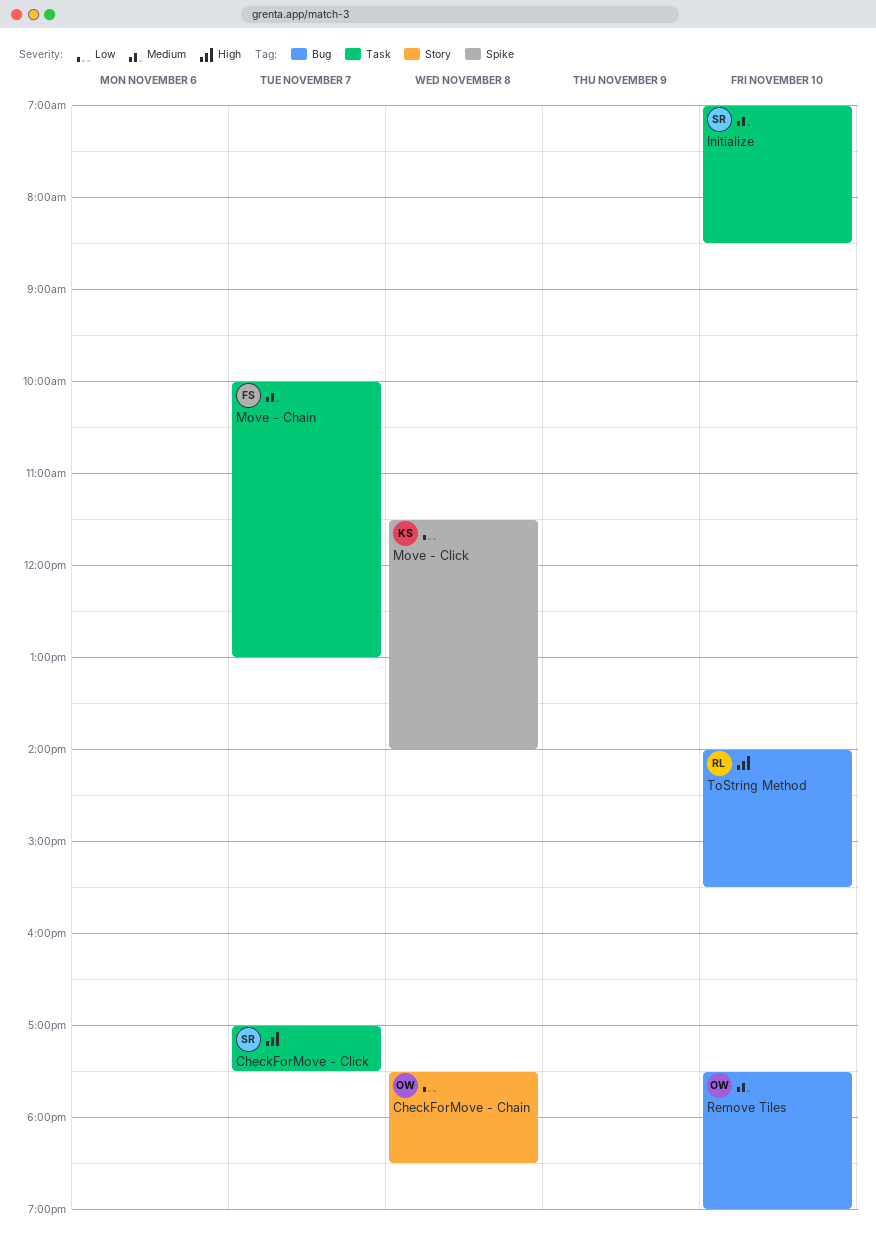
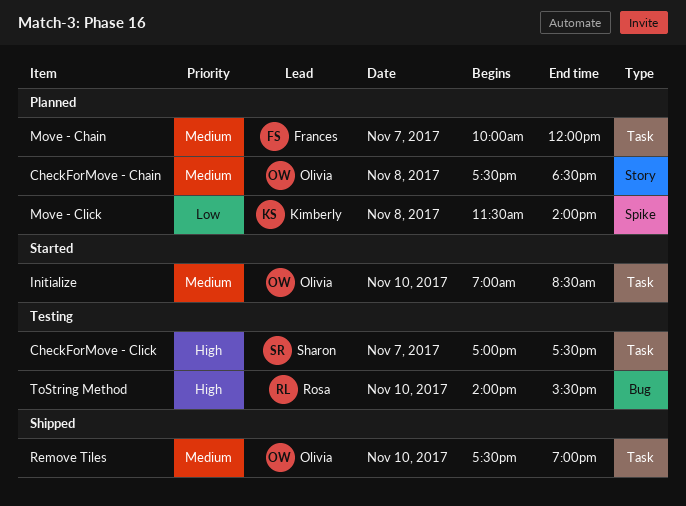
CheckForMove - Chain, priority: Low -> Medium
Initialize, owner: Sharon -> Olivia
Move - Chain, ends: 13:00 -> 12:00
Remove Tiles, label: Bug -> Task

